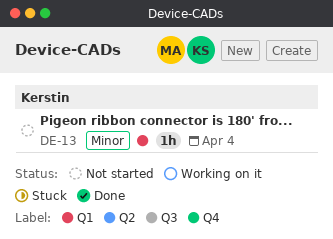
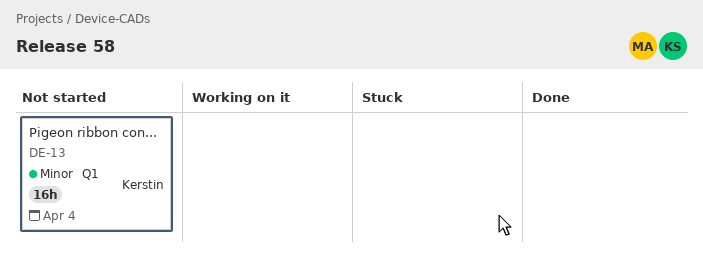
DE-13, estimate: 1h -> 16h

